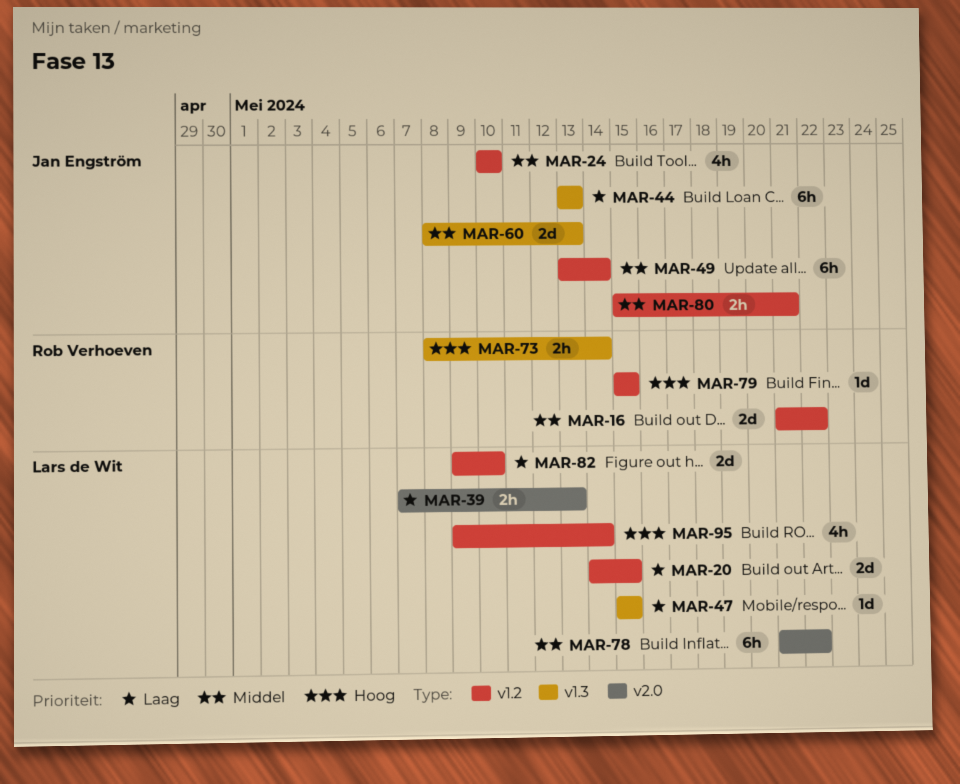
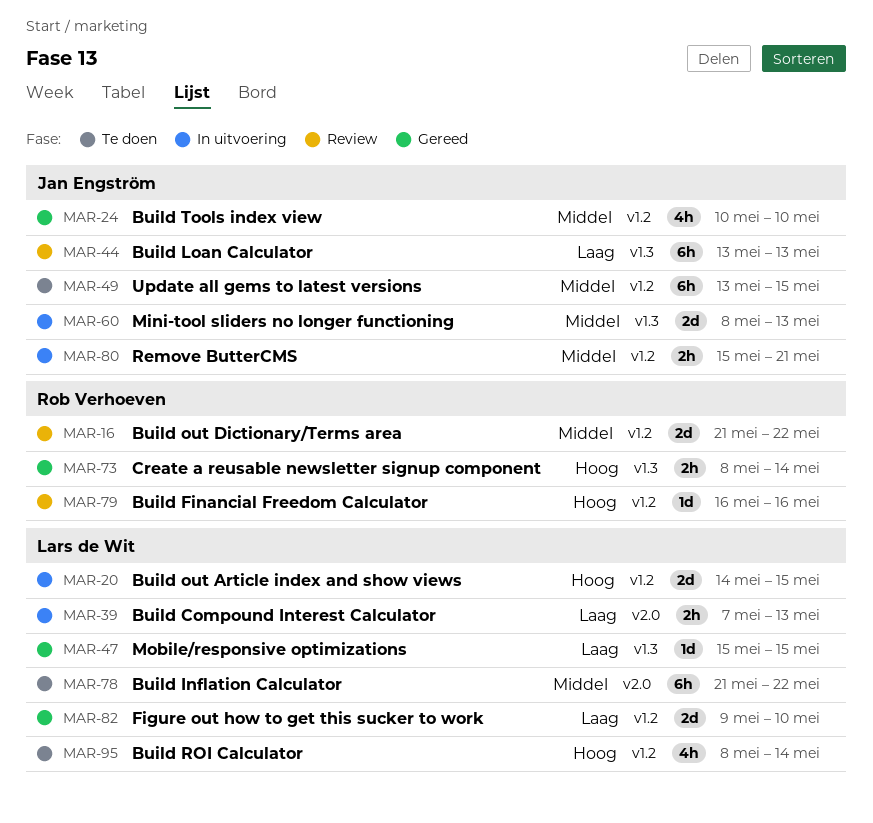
MAR-20, priority: Laag -> Hoog
MAR-49, due: May 14 -> May 15
MAR-79, start: May 15 -> May 16
MAR-79, due: May 15 -> May 16
MAR-95, start: May 9 -> May 8

